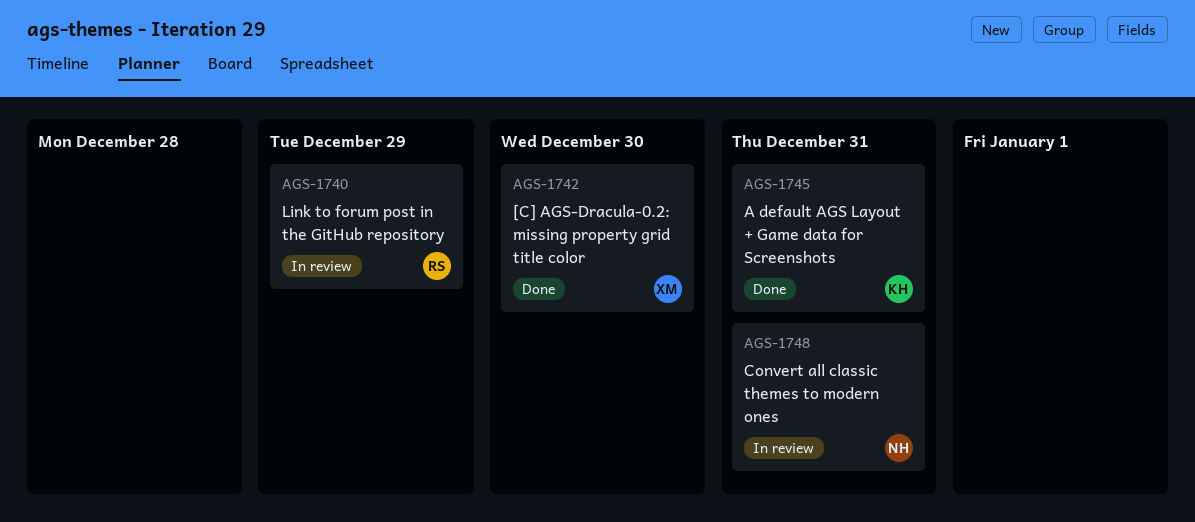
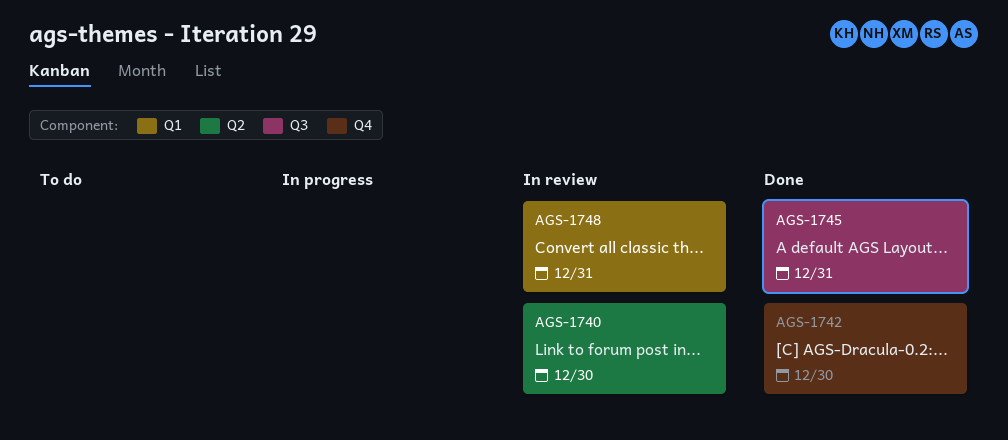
AGS-1740, due: Dec 29 -> Dec 30

